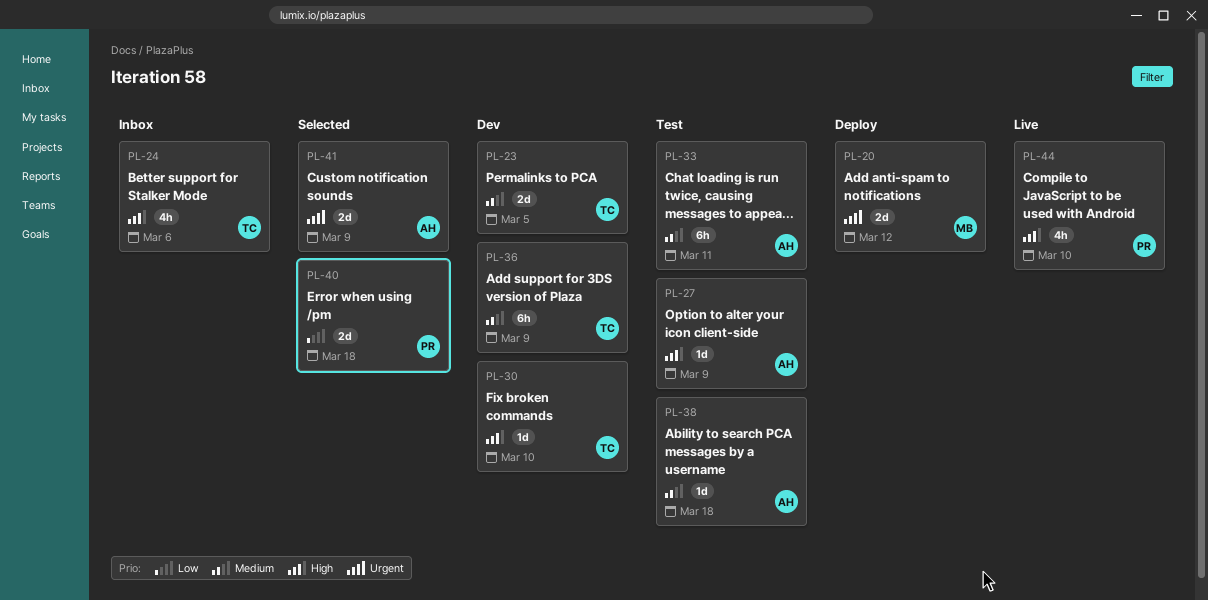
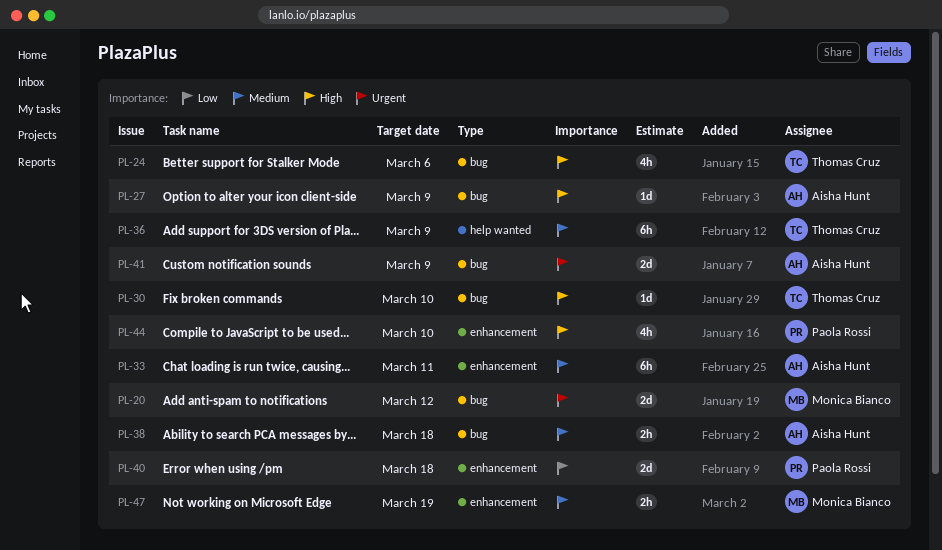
PL-23: present -> none
PL-38, estimate: 1d -> 2h
PL-47: none -> present

